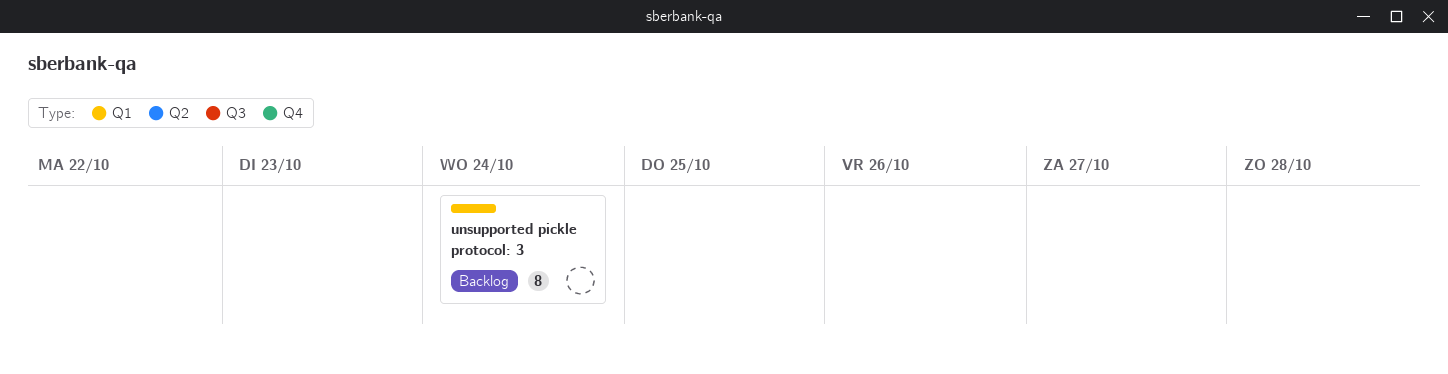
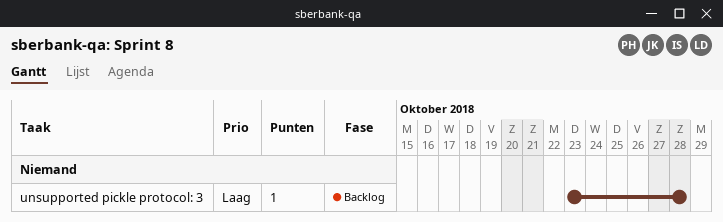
unsupported pickle protocol: 3, estimate: 8 -> 1
unsupported pickle protocol: 3, due: Oct 24 -> Oct 28

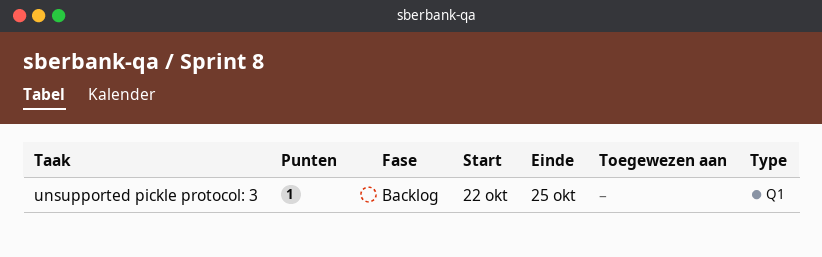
unsupported pickle protocol: 3, start: Oct 23 -> Oct 22
unsupported pickle protocol: 3, due: Oct 28 -> Oct 25

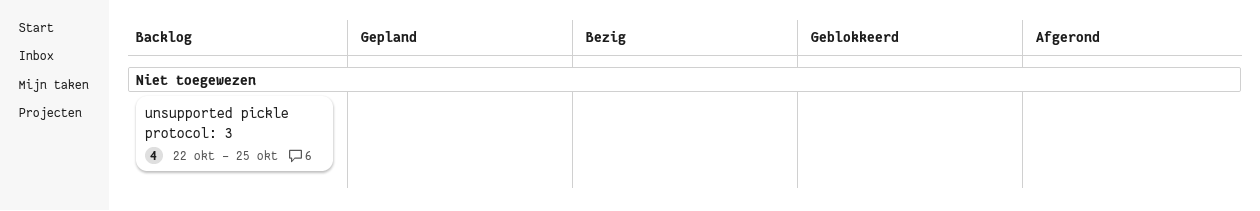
unsupported pickle protocol: 3, estimate: 1 -> 4

